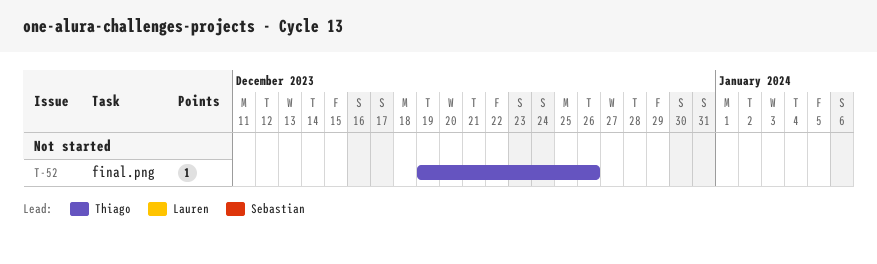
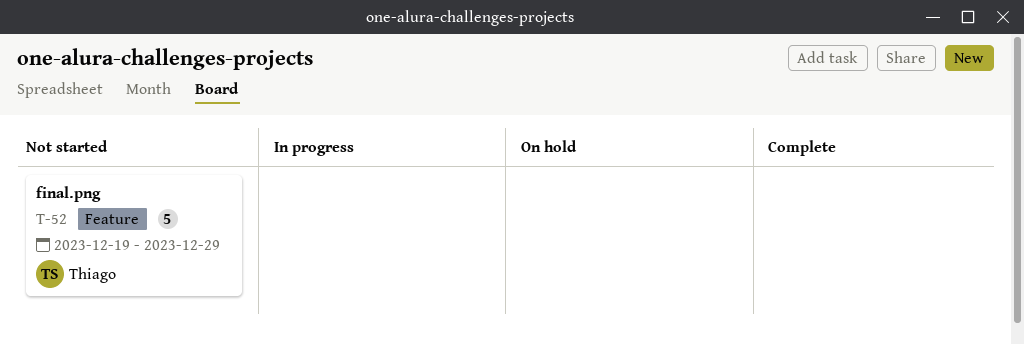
T-52, estimate: 1 -> 5
T-52, due: Dec 26 -> Dec 29

